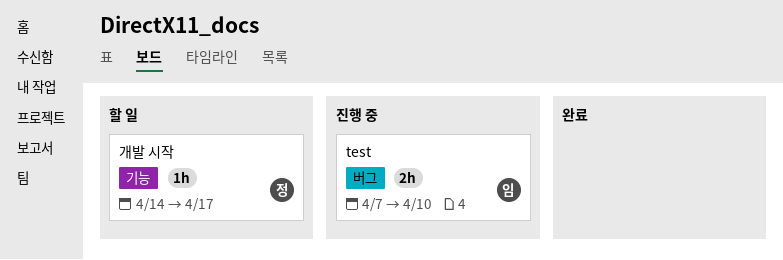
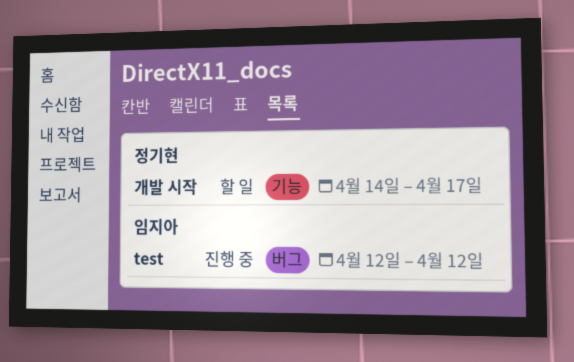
test, start: Apr 7 -> Apr 12
test, due: Apr 10 -> Apr 12

